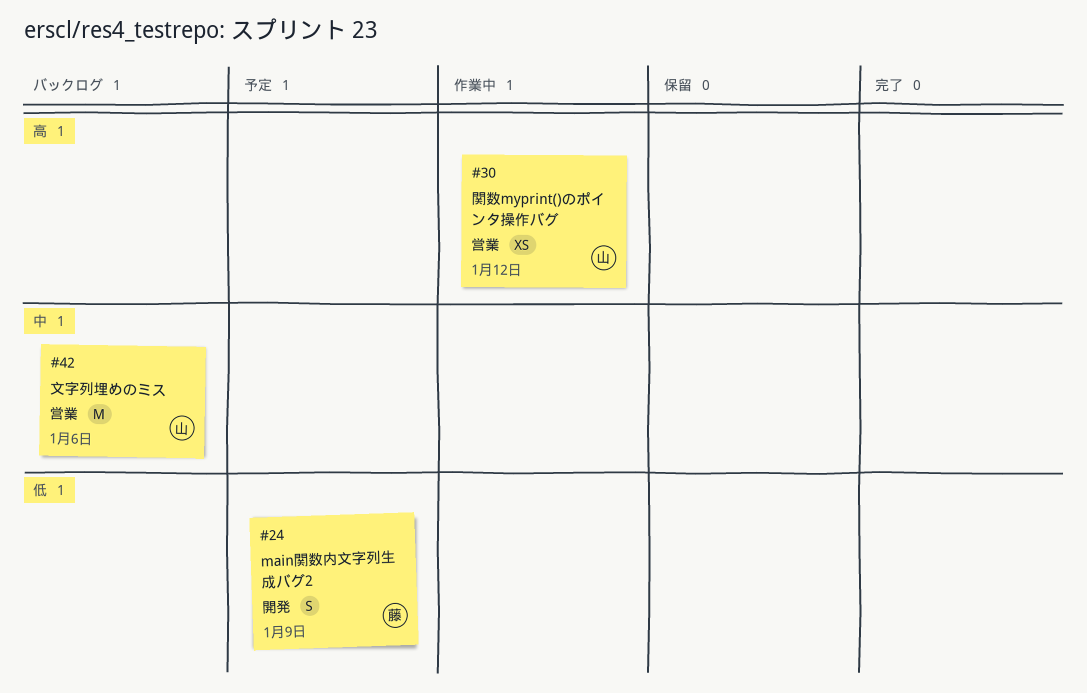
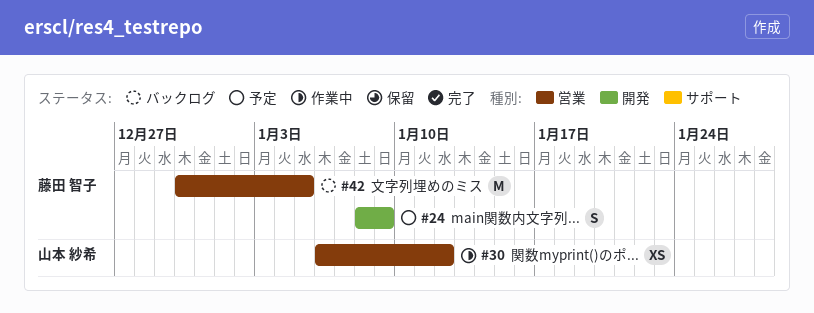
#42, owner: 山本 紗希 -> 藤田 智子
#42, due: Jan 6 -> Jan 5

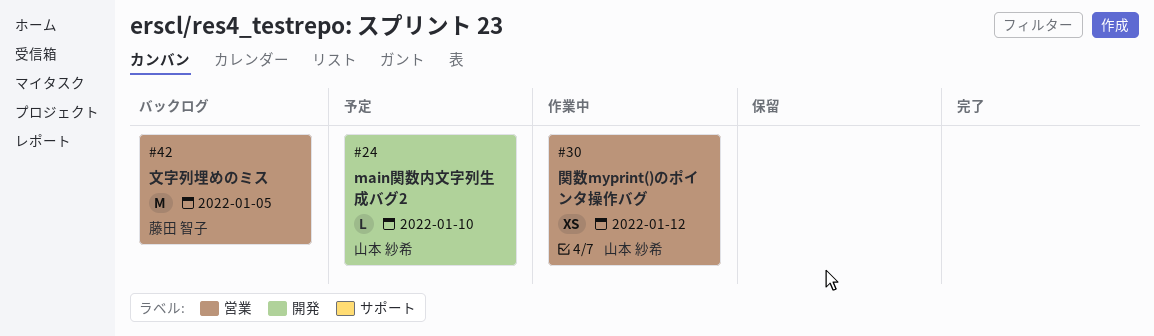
#24, owner: 藤田 智子 -> 山本 紗希
#24, estimate: S -> L
#24, due: Jan 9 -> Jan 10

